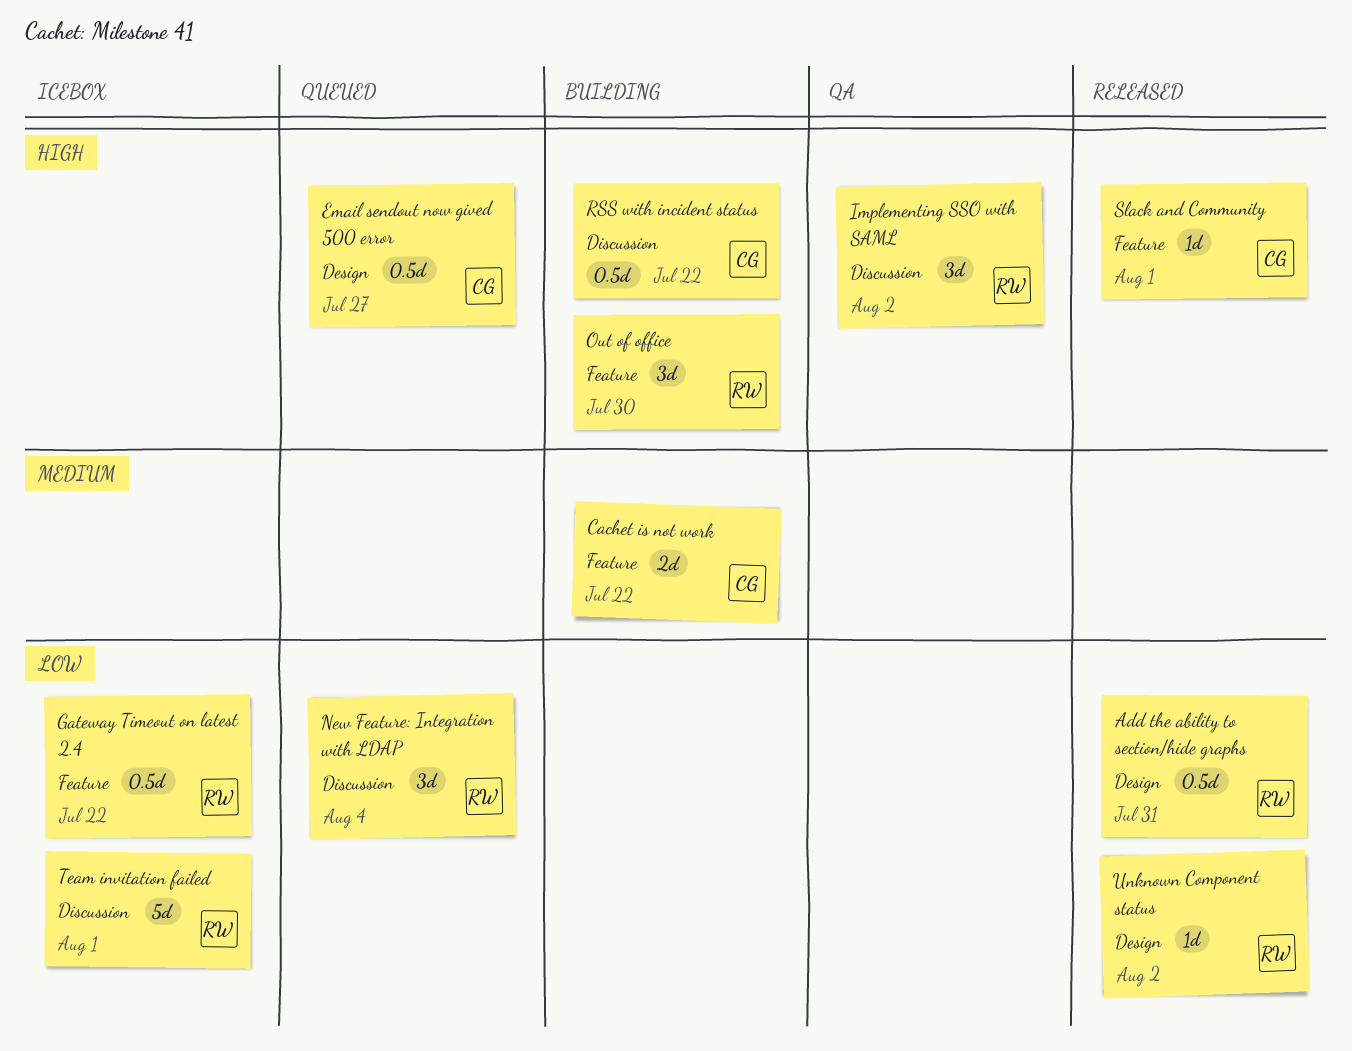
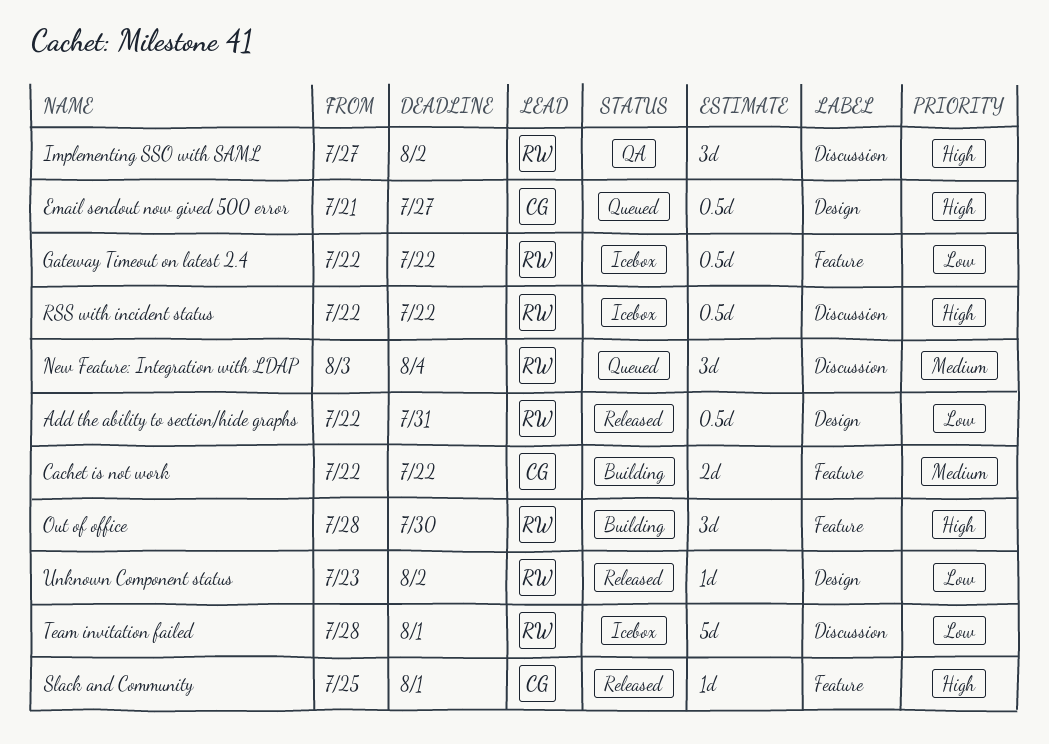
New Feature: Integration with LDAP, priority: Low -> Medium
RSS with incident status, status: Building -> Icebox
RSS with incident status, owner: CG -> RW

